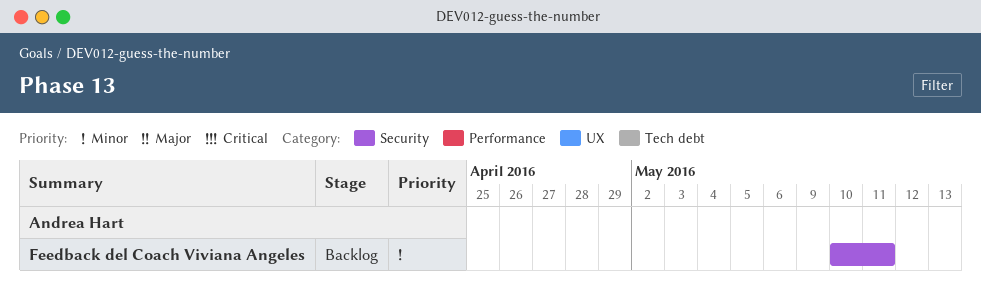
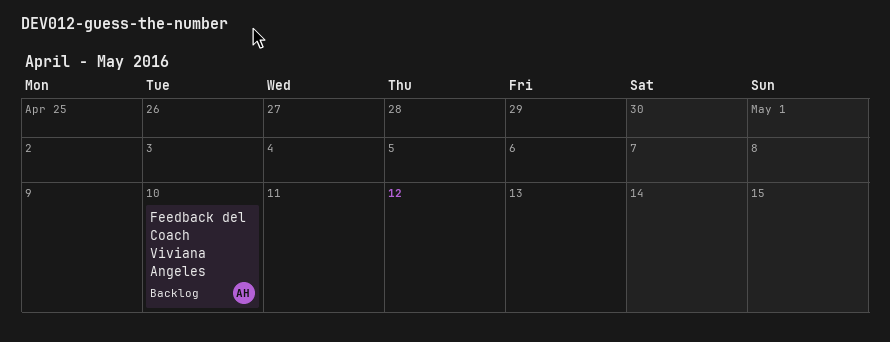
Feedback del Coach Viviana Angeles, due: May 11 -> May 10

